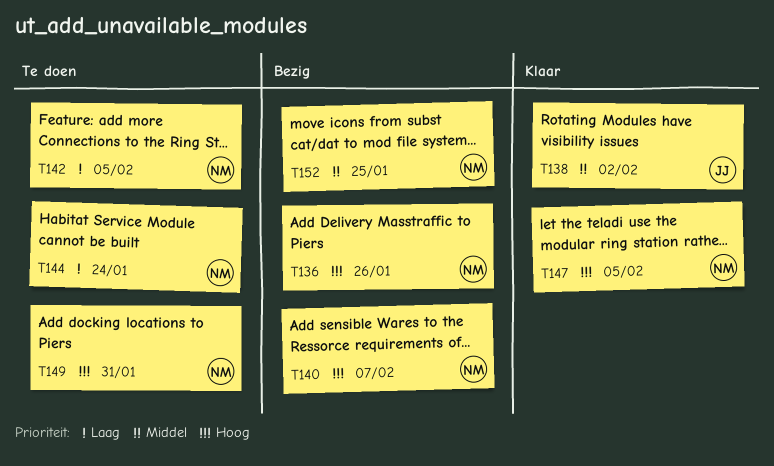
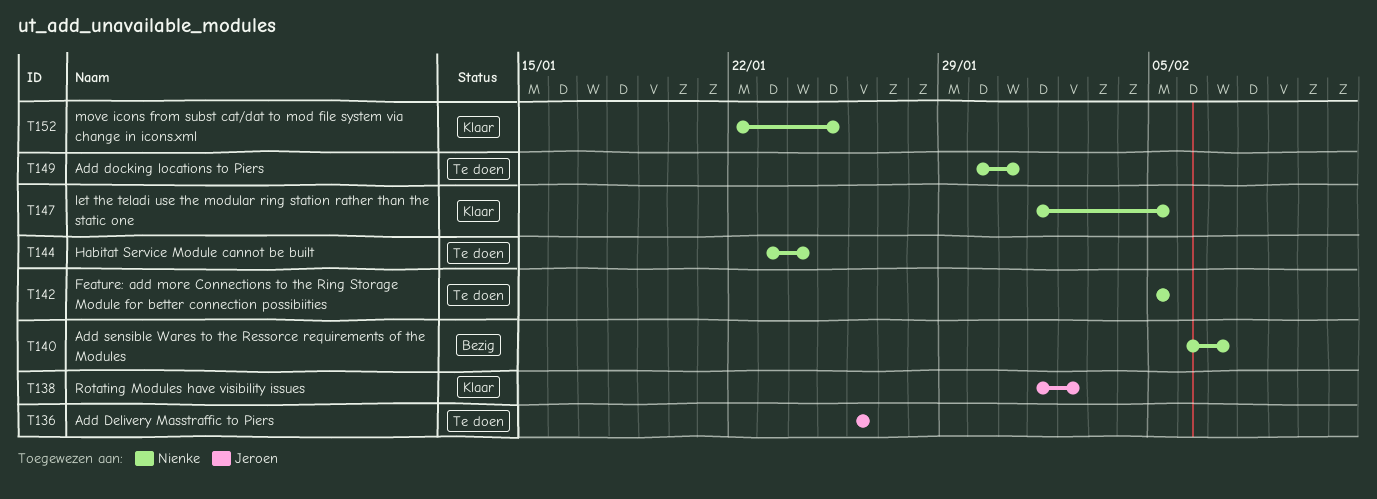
T136, status: Bezig -> Te doen
T136, owner: Nienke -> Jeroen
T152, status: Bezig -> Klaar

